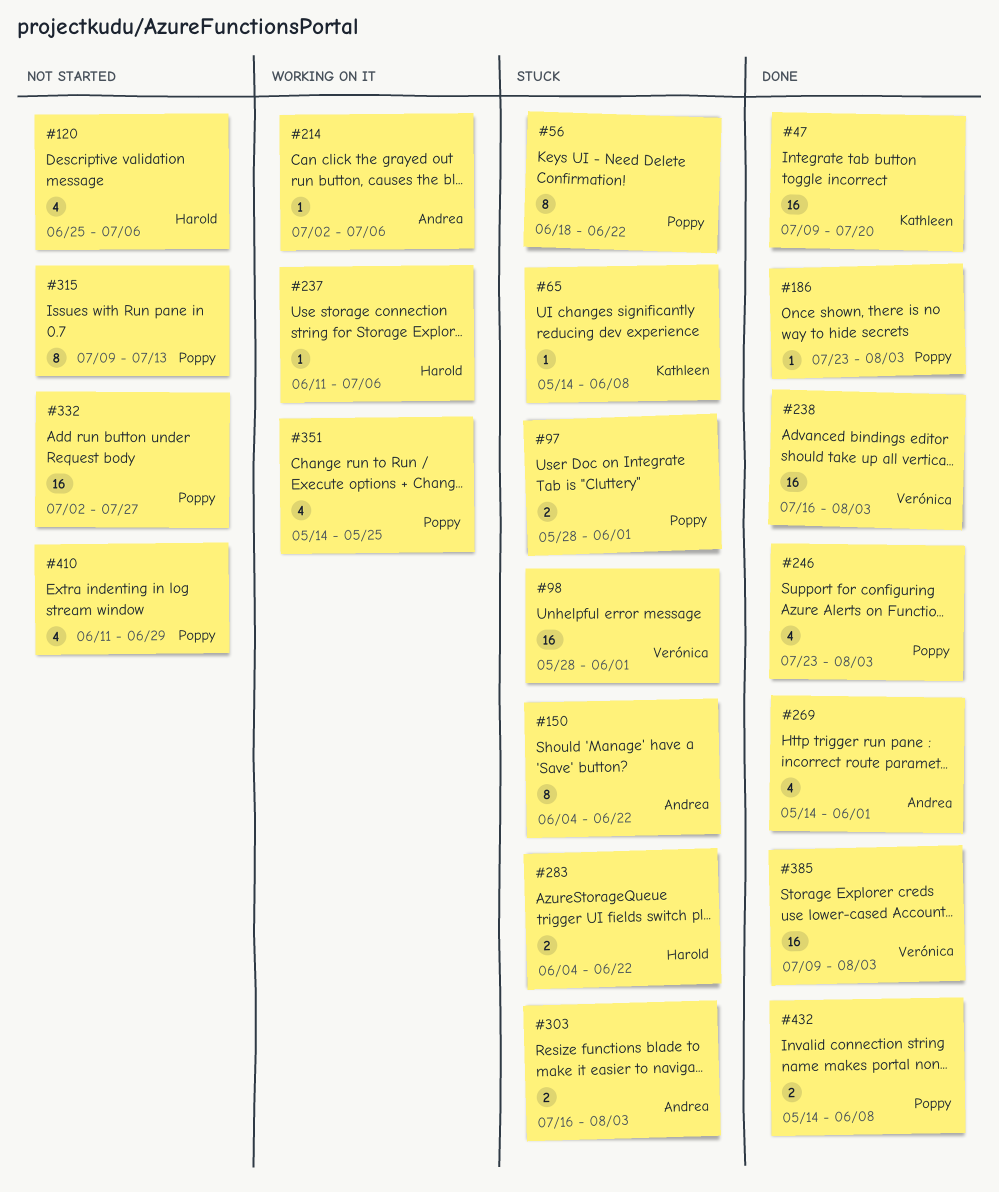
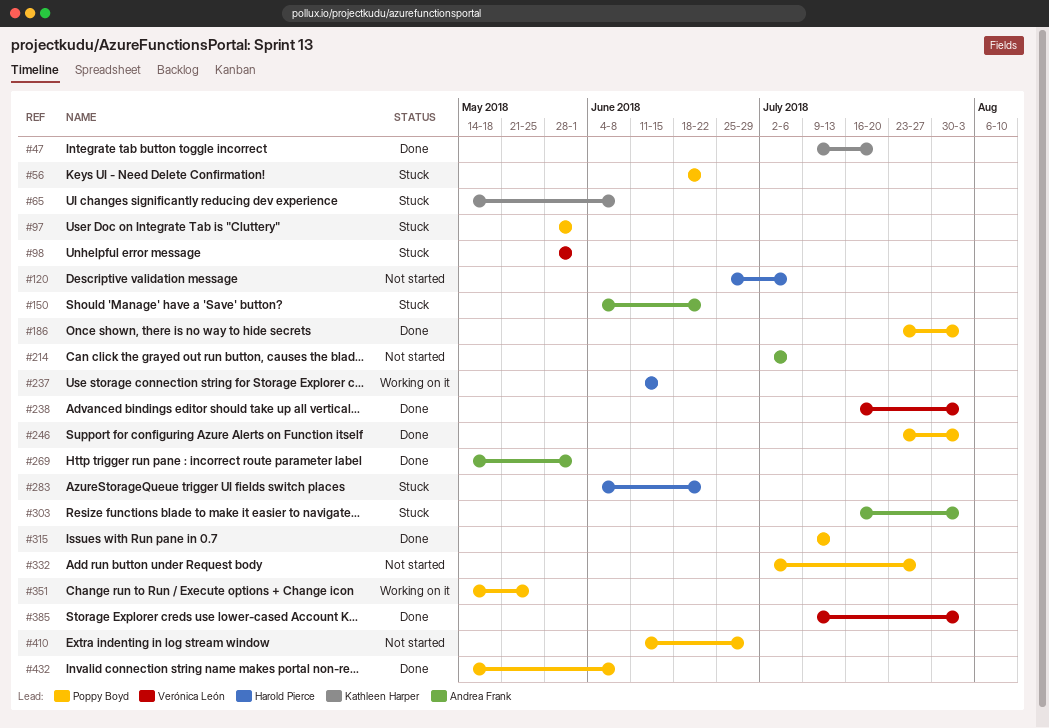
#214, status: Working on it -> Not started
#237, due: Jul 6 -> Jun 15
#315, status: Not started -> Done

